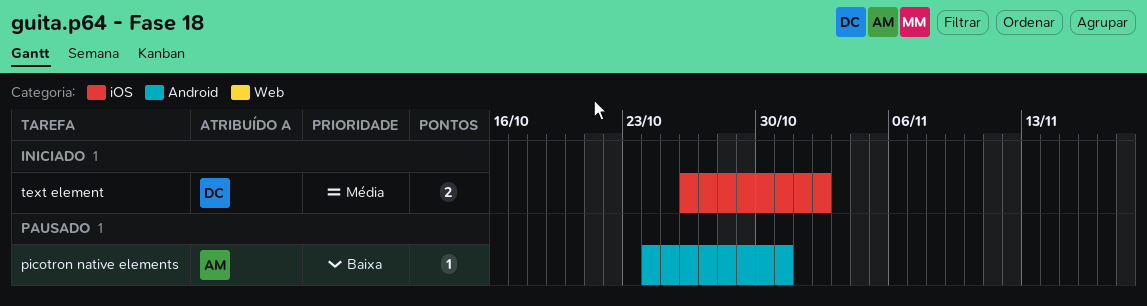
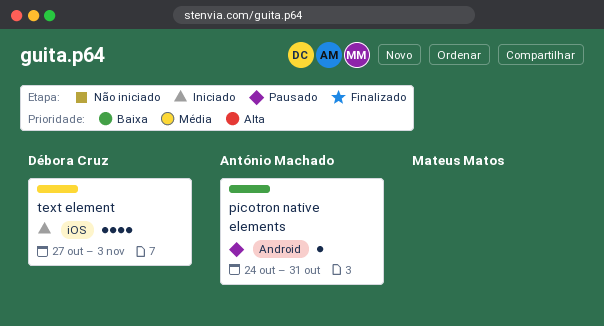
text element, estimate: 2 -> 4
text element, start: Oct 26 -> Oct 27
text element, due: Nov 2 -> Nov 3

